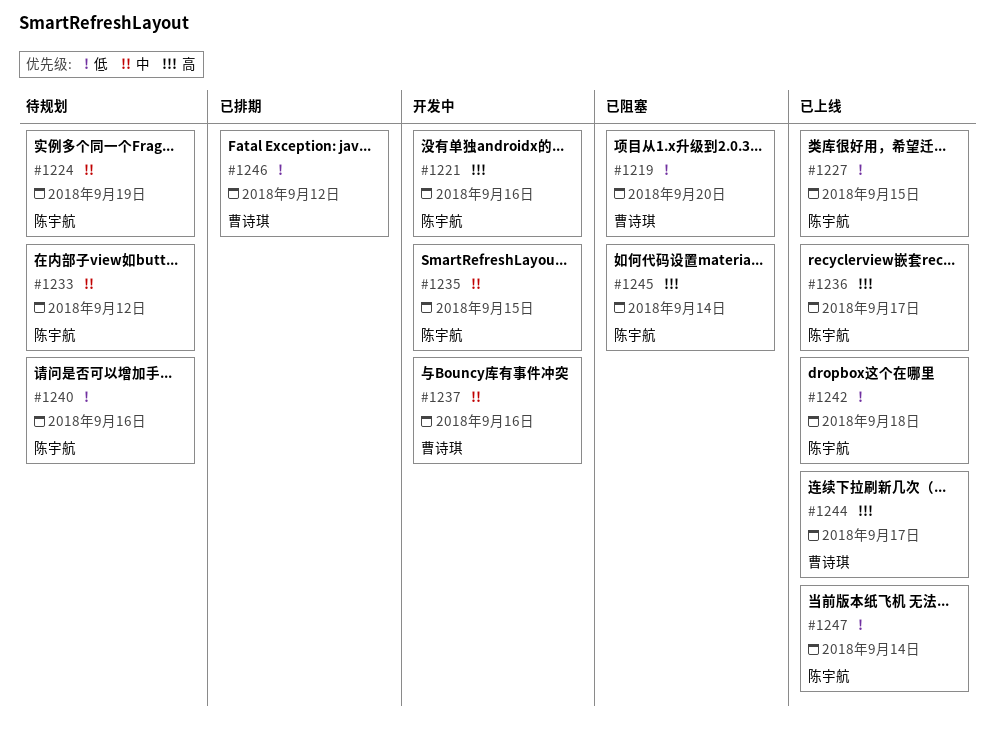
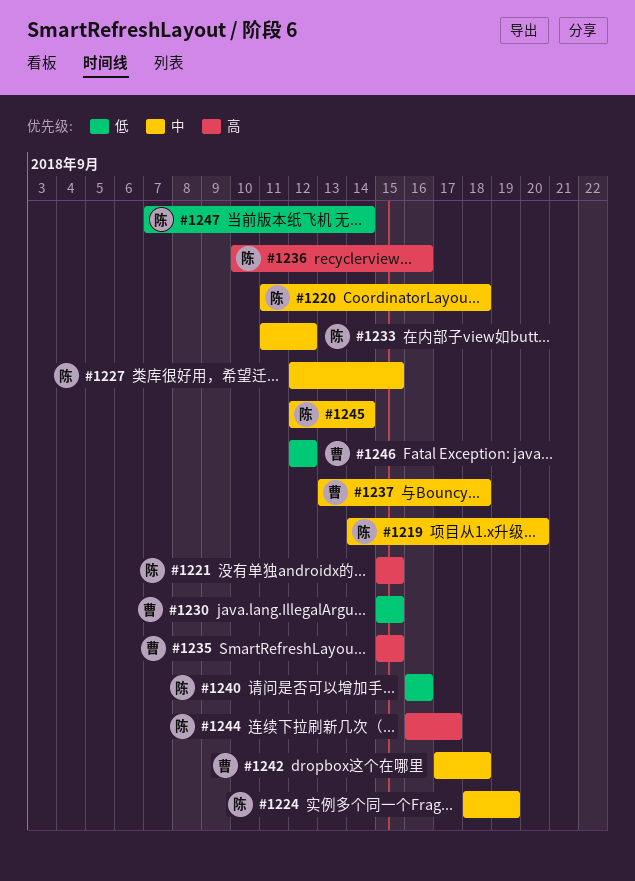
#1219, owner: 曹诗琪 -> 陈宇航
#1219, priority: 低 -> 中
#1220: none -> present
#1221, due: Sep 16 -> Sep 15
#1227, priority: 低 -> 中
#1230: none -> present
#1235, owner: 陈宇航 -> 曹诗琪
#1235, priority: 中 -> 高
#1236, due: Sep 17 -> Sep 16
#1237, due: Sep 16 -> Sep 18
#1242, owner: 陈宇航 -> 曹诗琪
#1242, priority: 低 -> 中
#1244, owner: 曹诗琪 -> 陈宇航
#1245, priority: 高 -> 中

